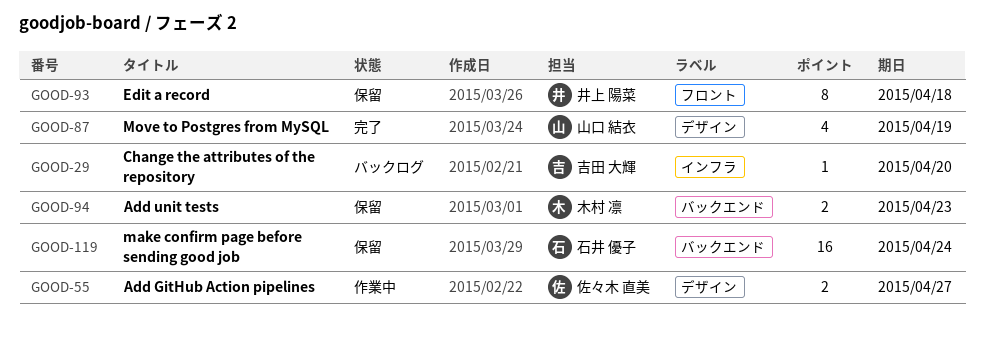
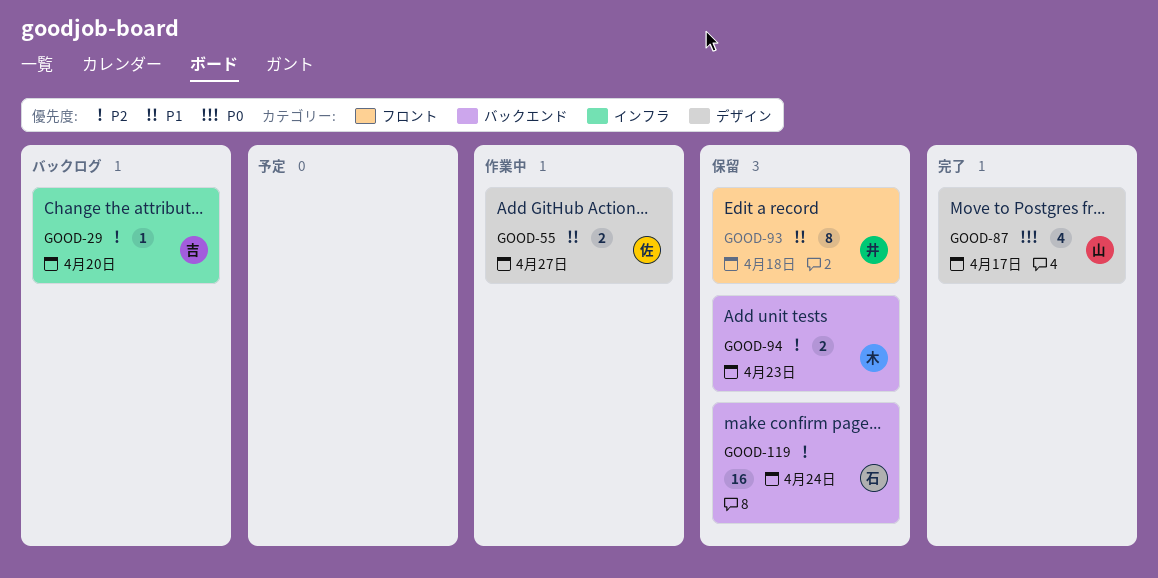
GOOD-87, due: Apr 19 -> Apr 17

